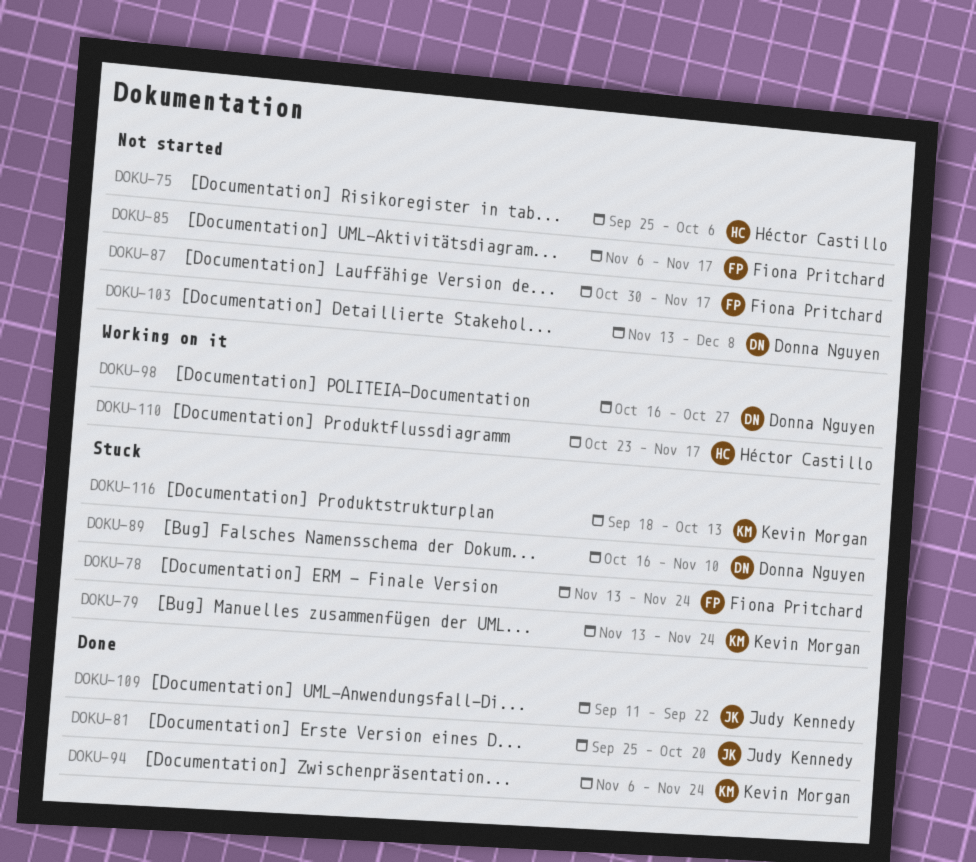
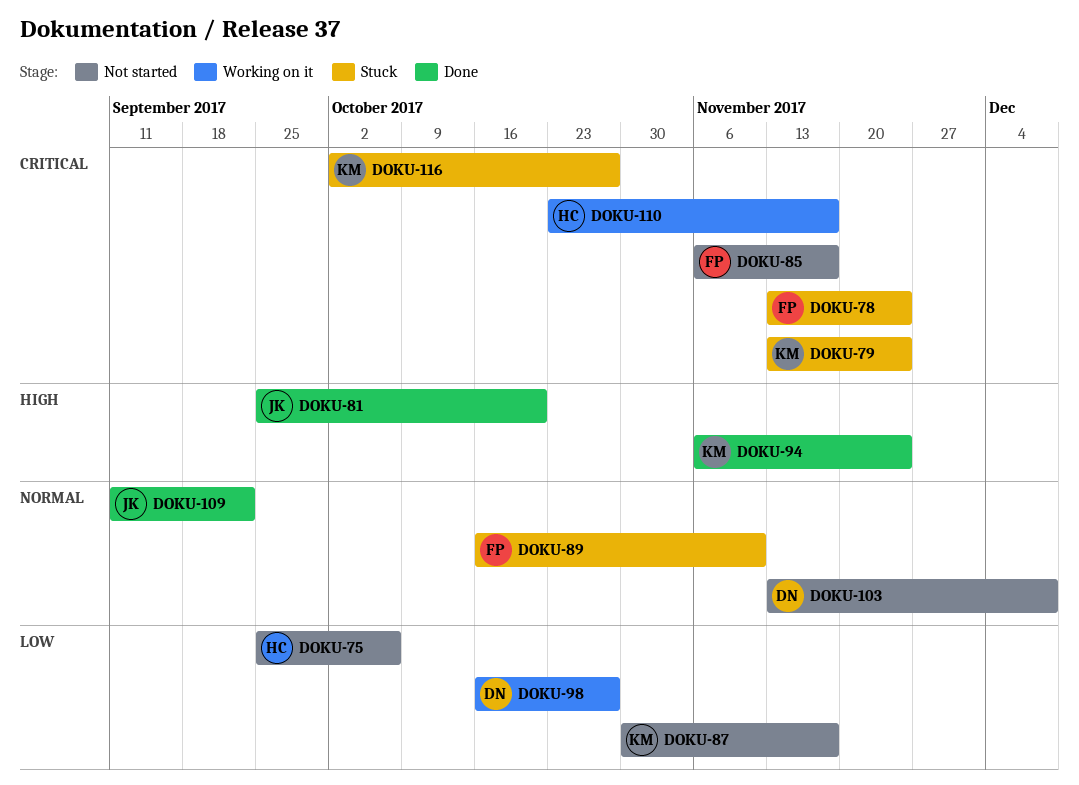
DOKU-87, owner: Fiona Pritchard -> Kevin Morgan
DOKU-89, owner: Donna Nguyen -> Fiona Pritchard
DOKU-116, start: Sep 18 -> Oct 2
DOKU-116, due: Oct 13 -> Oct 27

